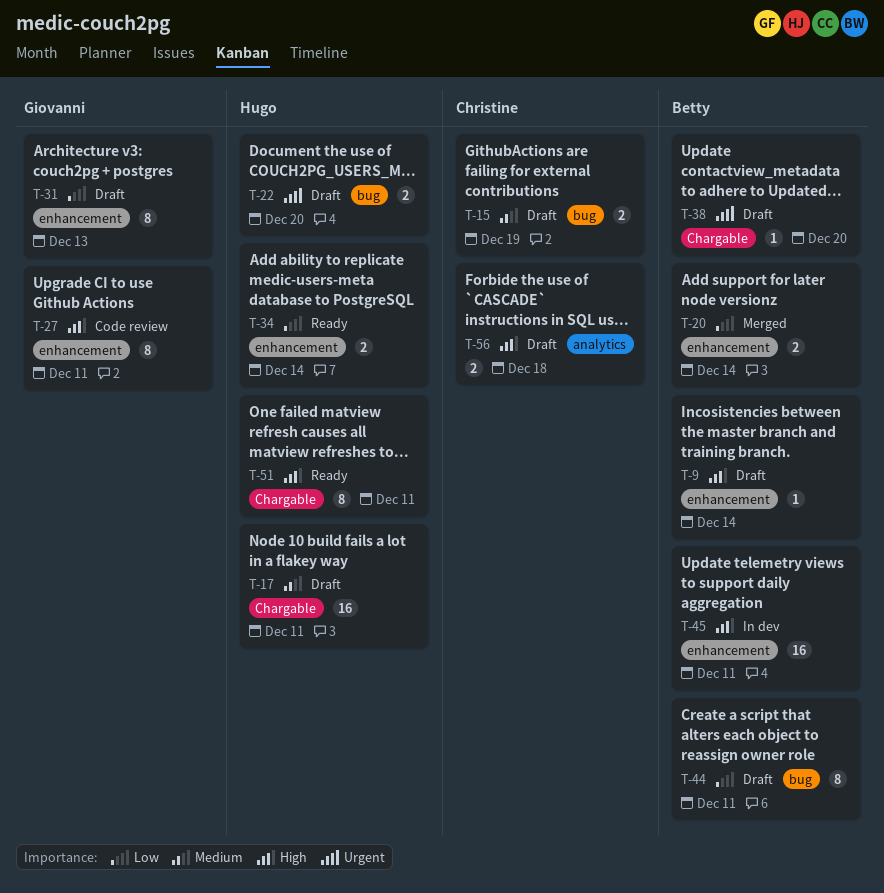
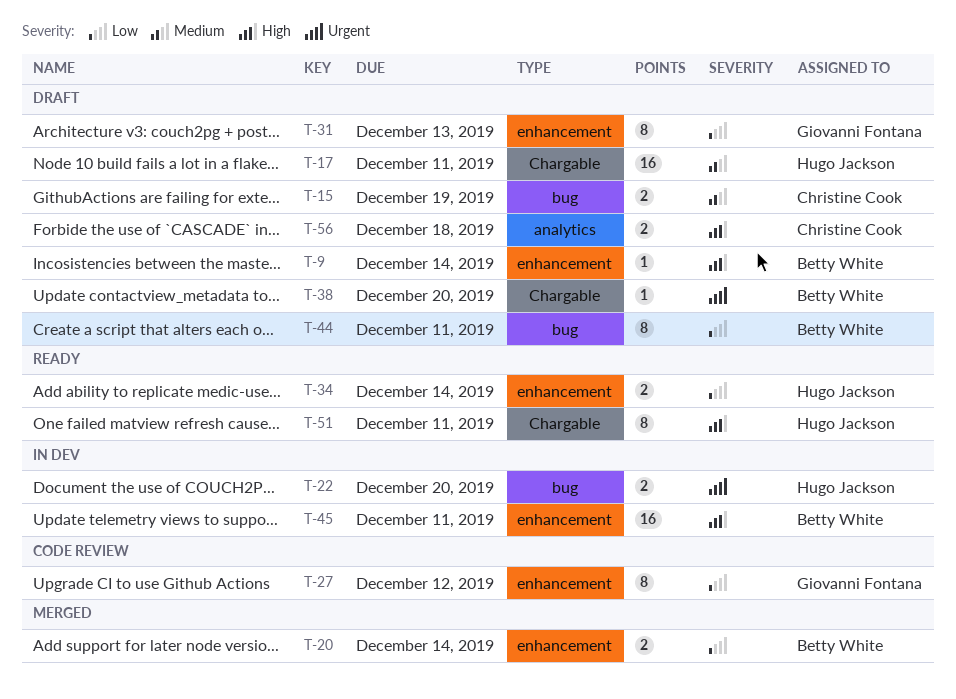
T-22, status: Draft -> In dev
T-27, priority: High -> Low
T-27, due: Dec 11 -> Dec 12

